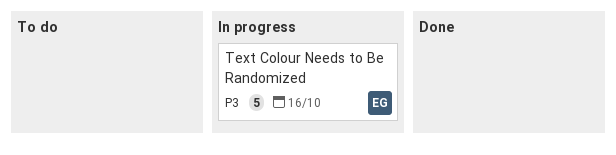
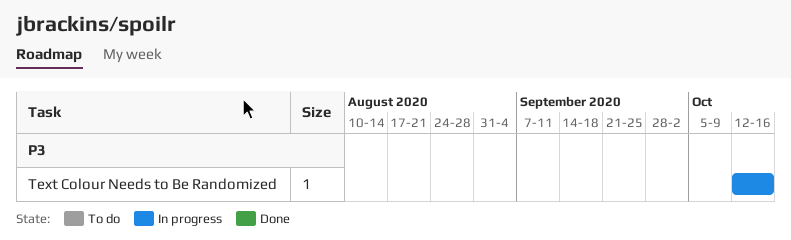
Text Colour Needs to Be Randomized, estimate: 5 -> 1

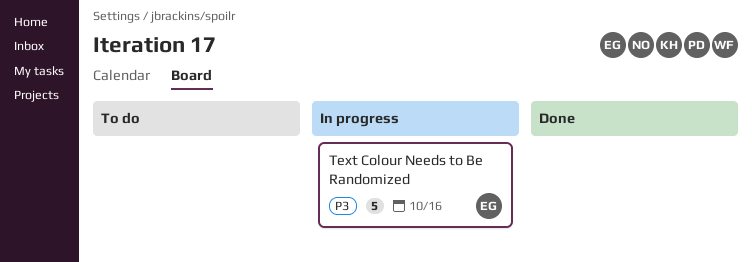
Text Colour Needs to Be Randomized, estimate: 1 -> 5

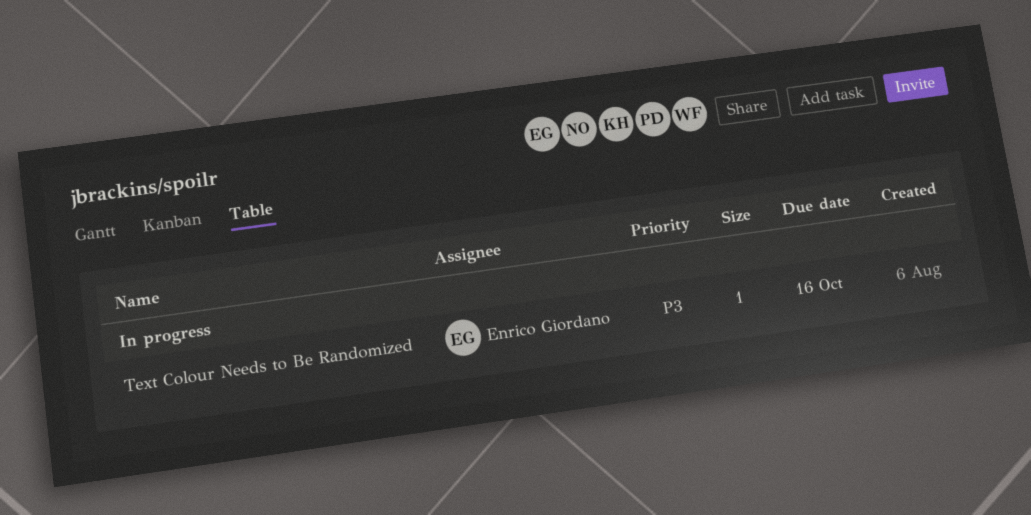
Text Colour Needs to Be Randomized, estimate: 5 -> 1

